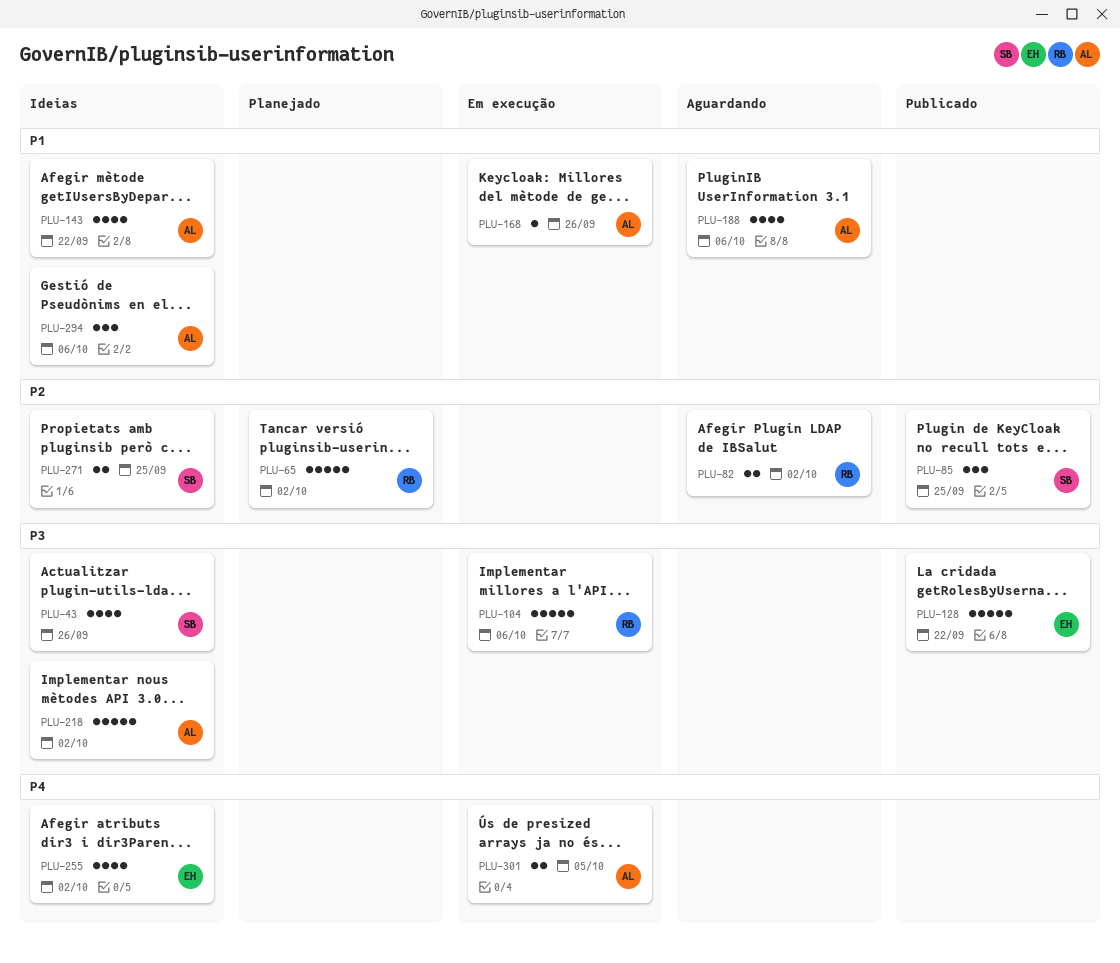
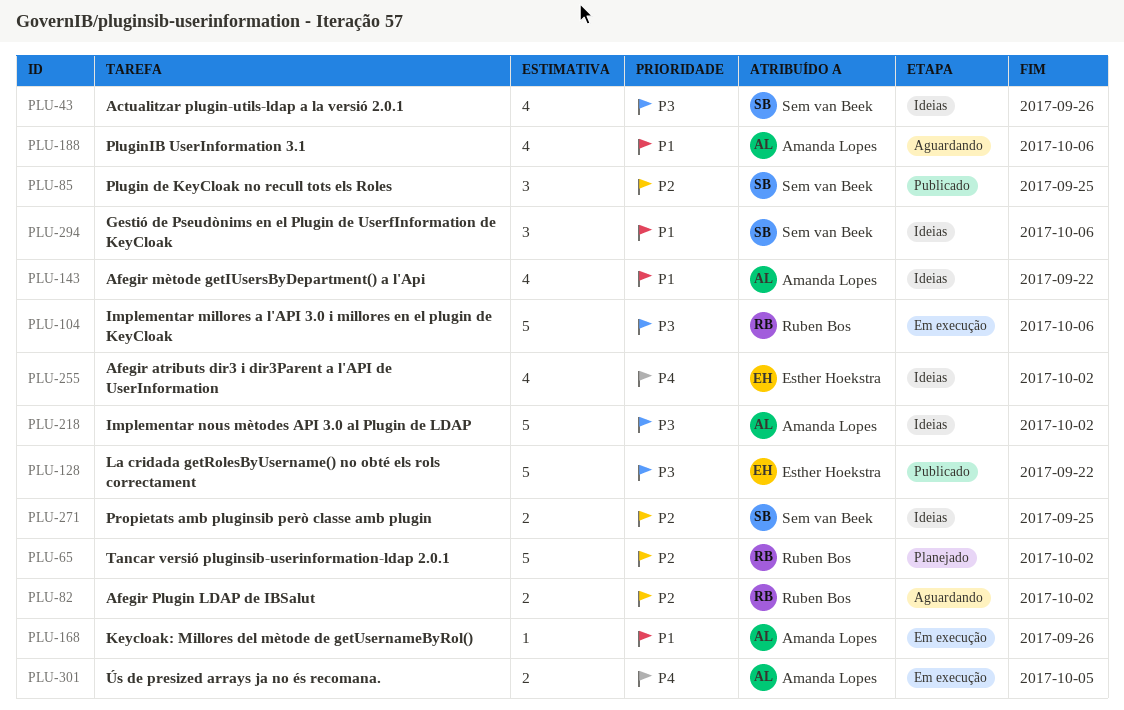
PLU-294, owner: Amanda Lopes -> Sem van Beek

